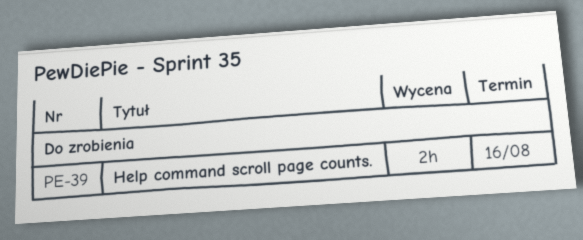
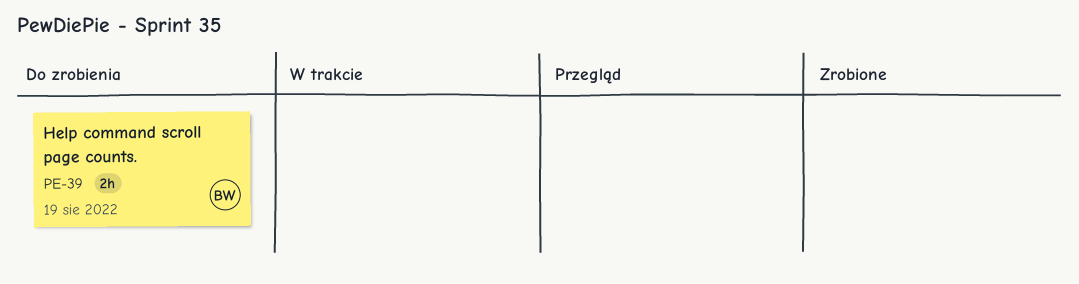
PE-39, due: Aug 16 -> Aug 19

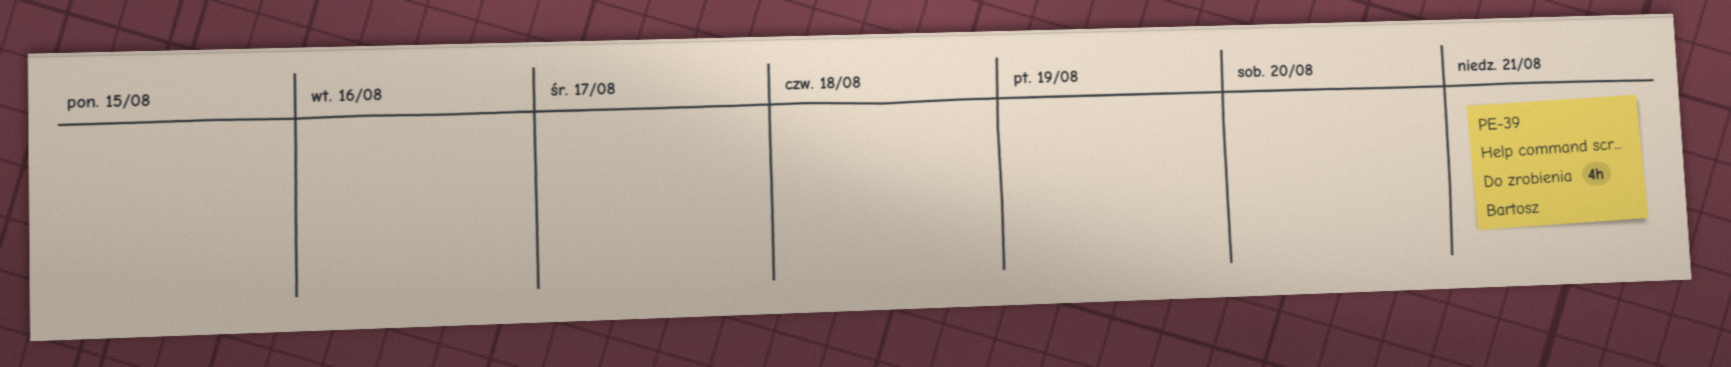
PE-39, estimate: 2h -> 4h
PE-39, due: Aug 19 -> Aug 21

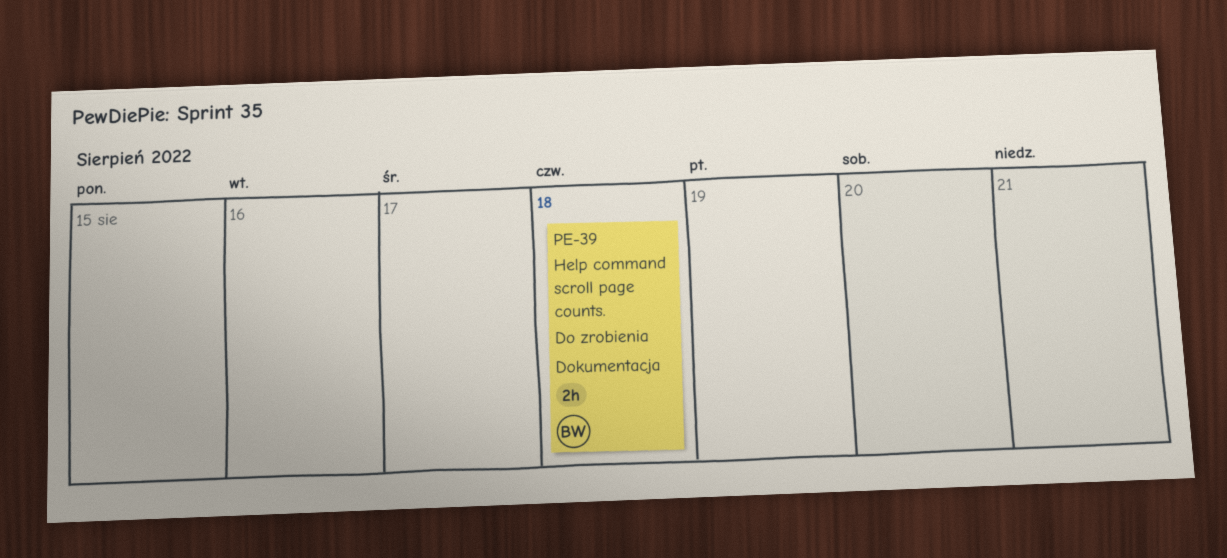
PE-39, estimate: 4h -> 2h
PE-39, due: Aug 21 -> Aug 18

